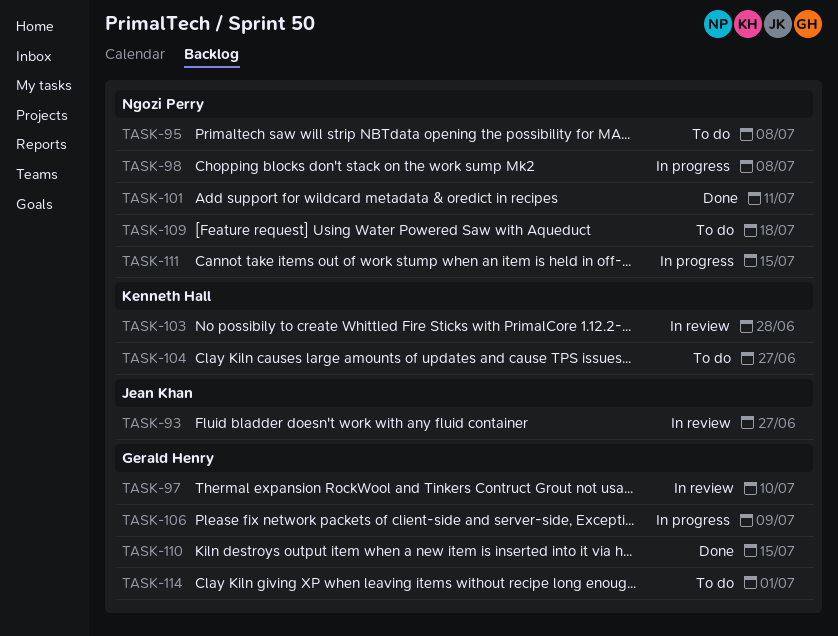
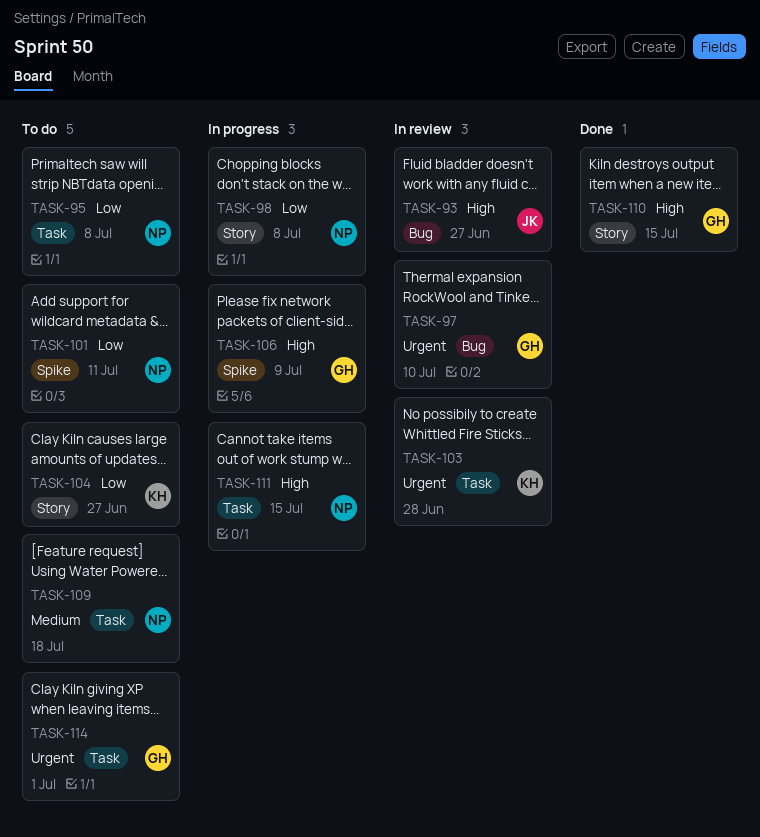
TASK-101, status: Done -> To do

